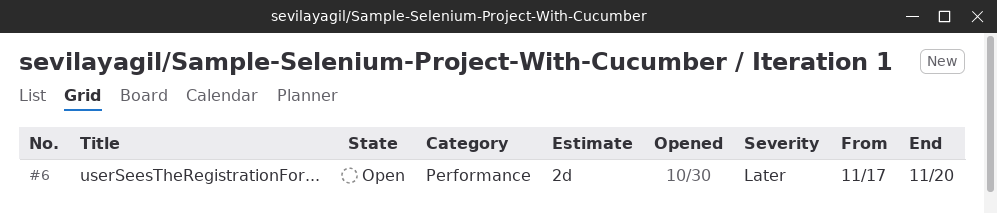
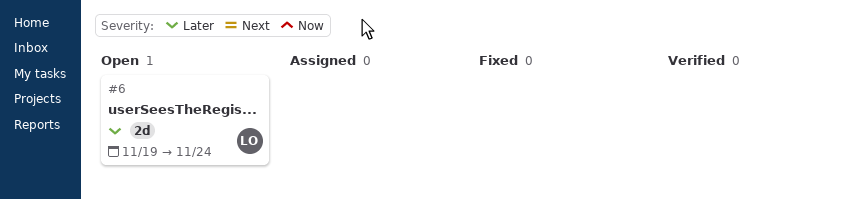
#6, start: Nov 17 -> Nov 19
#6, due: Nov 20 -> Nov 24

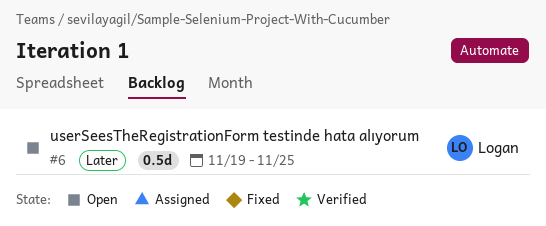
#6, estimate: 2d -> 0.5d
#6, due: Nov 24 -> Nov 25

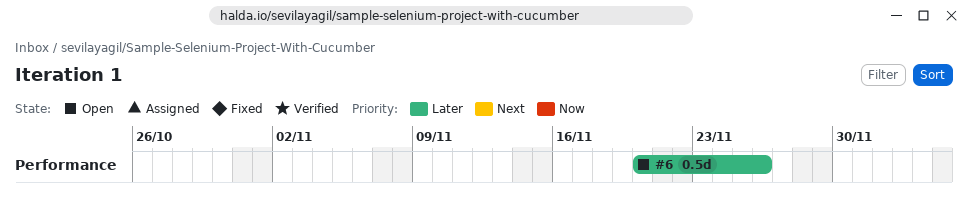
#6, start: Nov 19 -> Nov 20
#6, due: Nov 25 -> Nov 26

